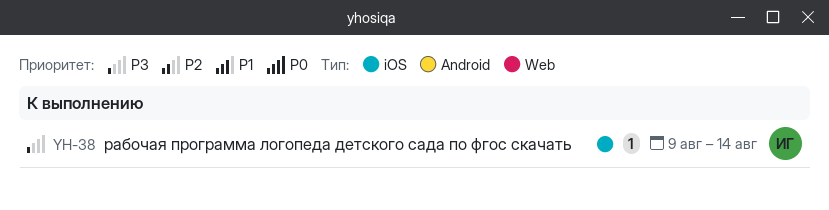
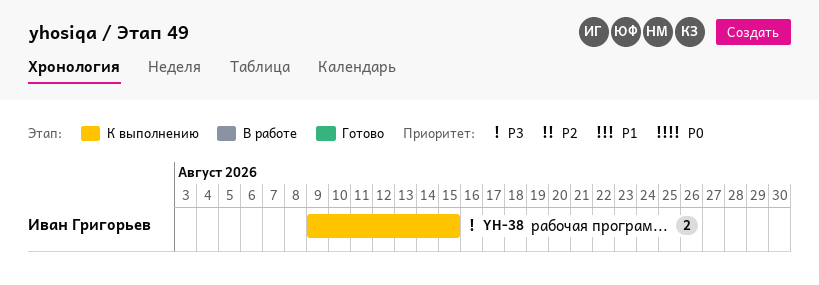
YH-38, estimate: 1 -> 2
YH-38, due: Aug 14 -> Aug 15

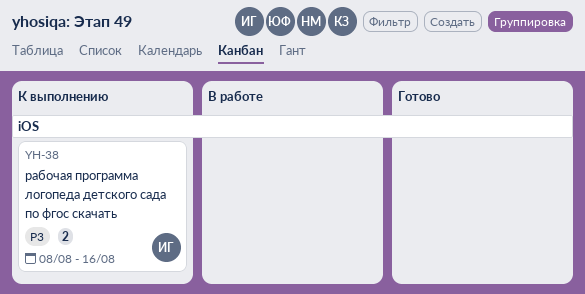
YH-38, start: Aug 9 -> Aug 8
YH-38, due: Aug 15 -> Aug 16

